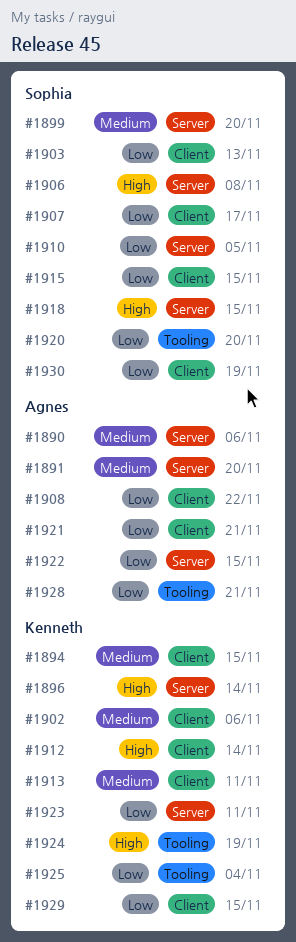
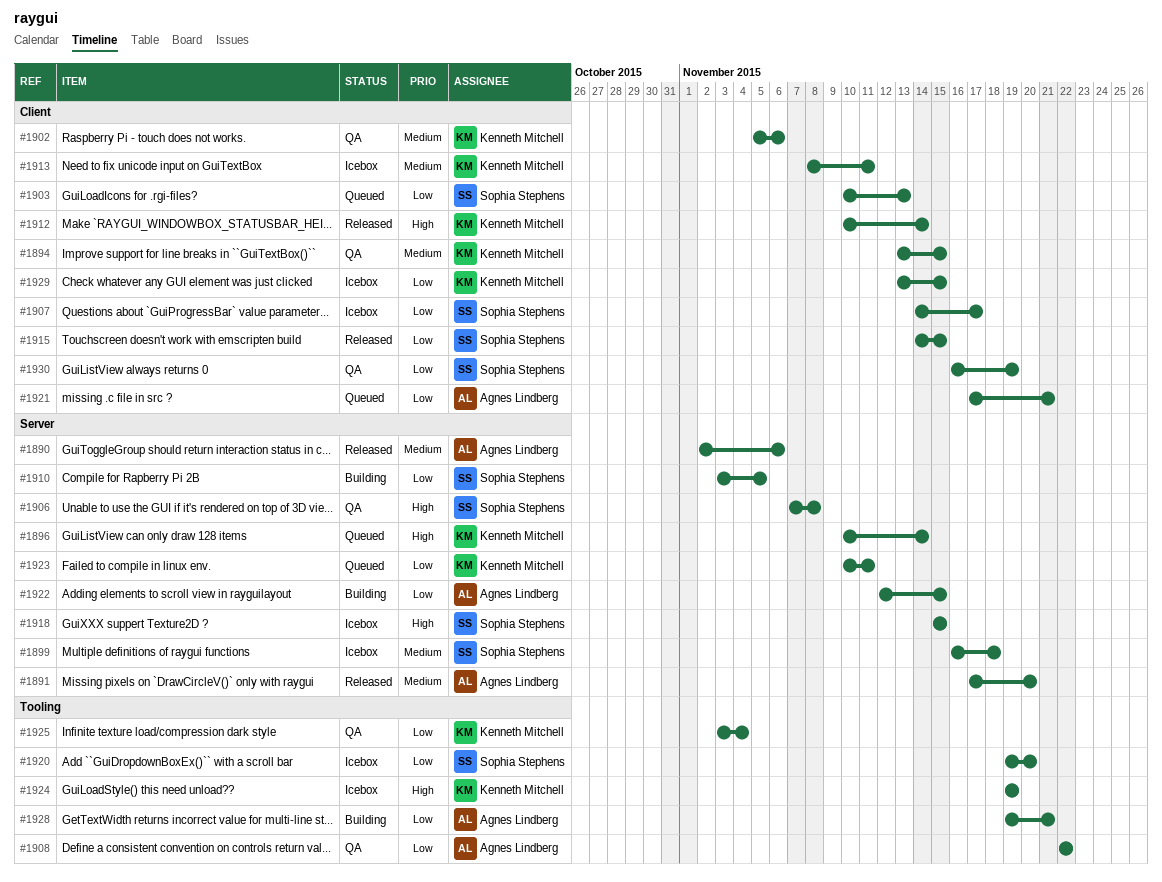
#1899, due: Nov 20 -> Nov 18
#1908, label: Client -> Tooling

